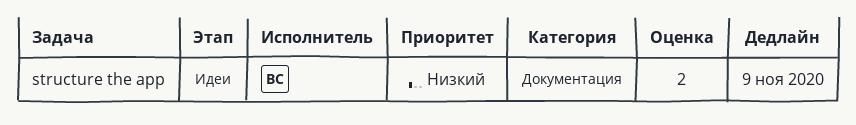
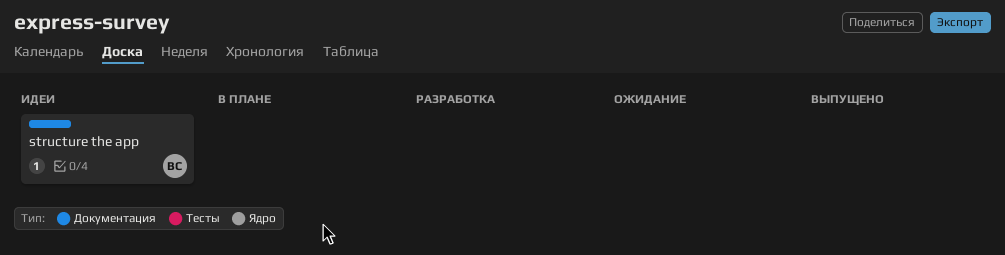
structure the app, estimate: 2 -> 1

